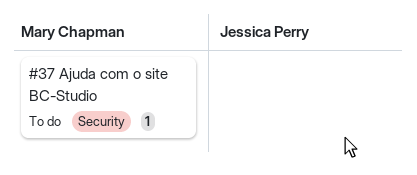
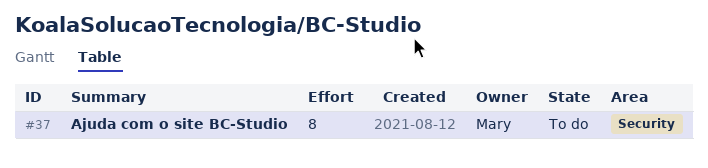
#37, estimate: 1 -> 8

